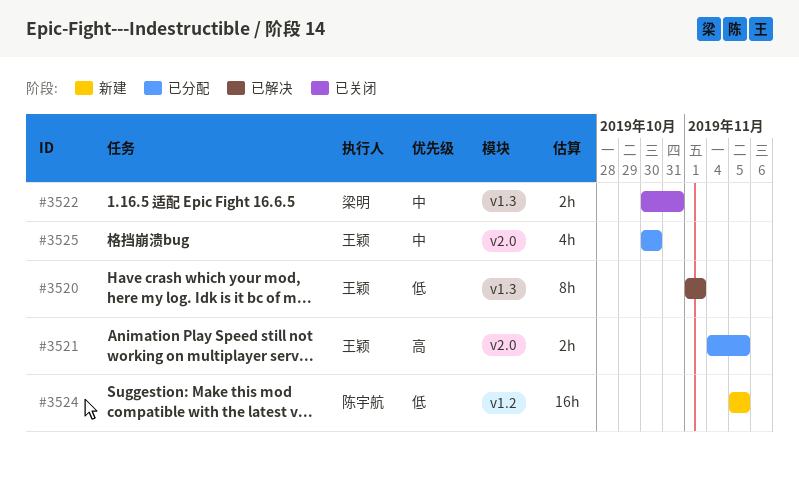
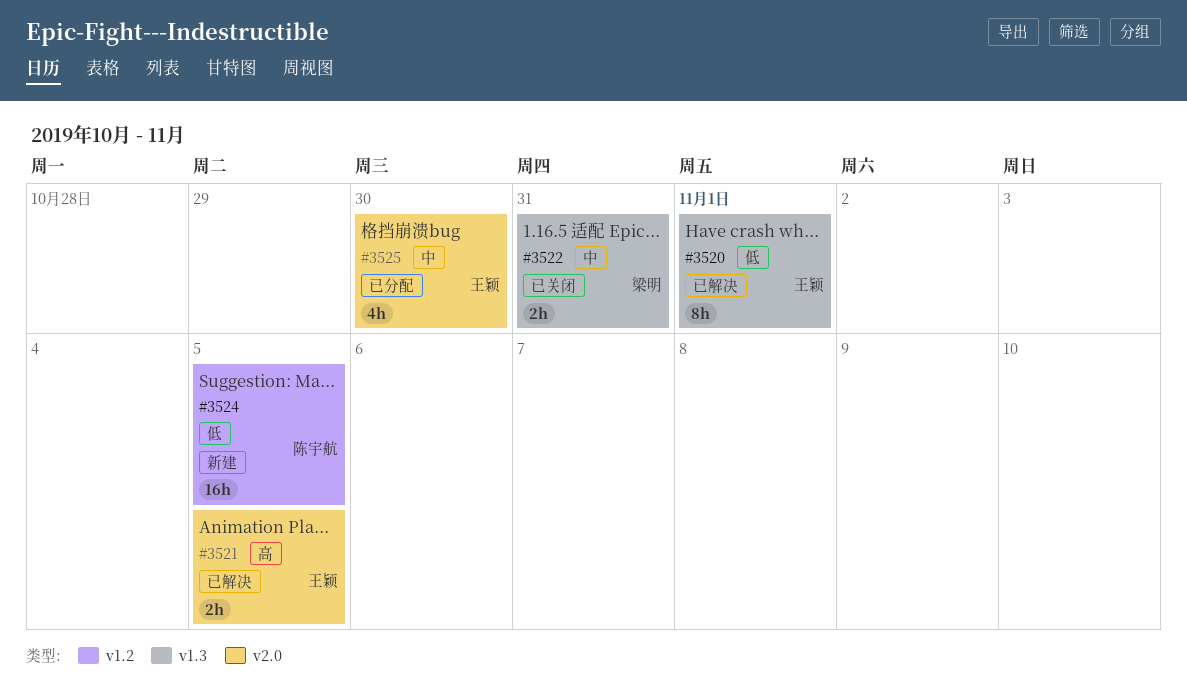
#3521, status: 已分配 -> 已解决

